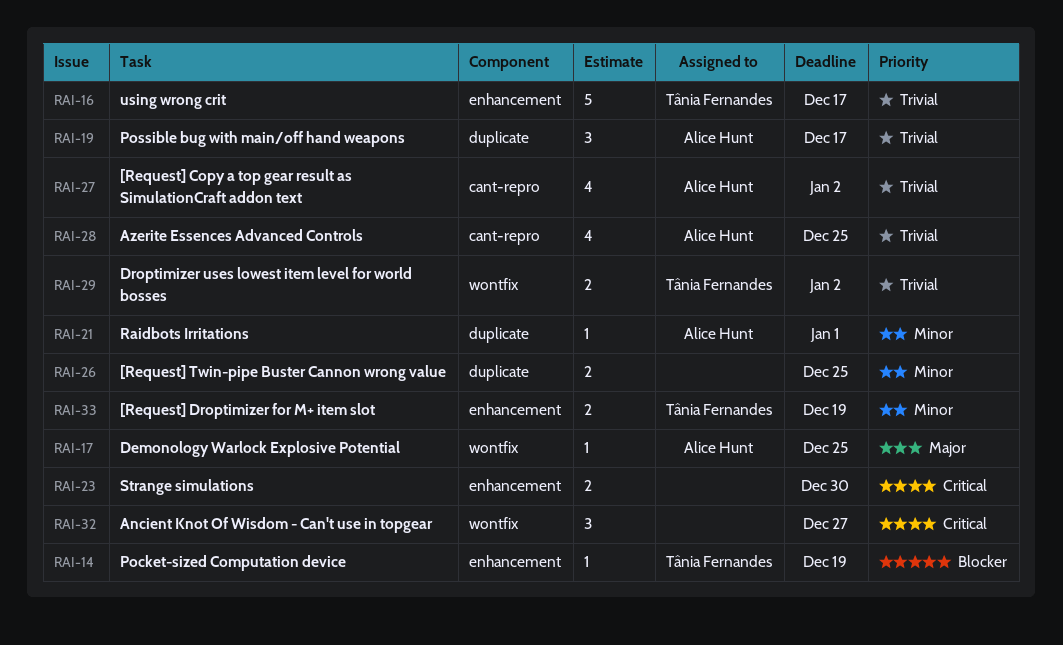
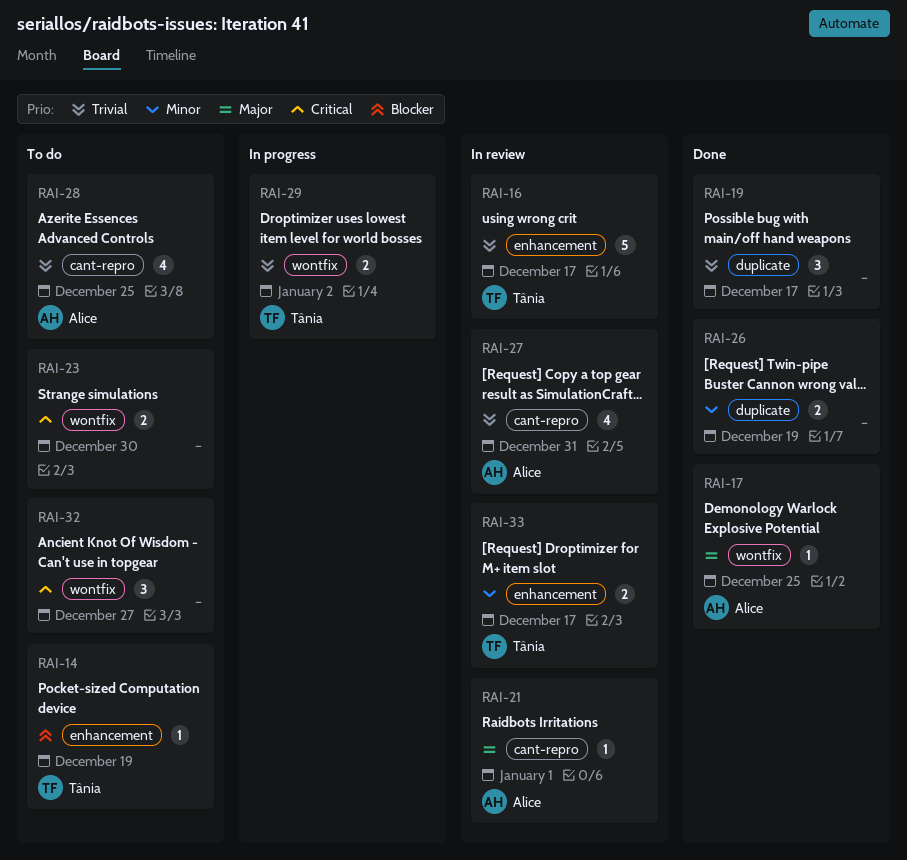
RAI-19, owner: Alice Hunt -> none
RAI-21, priority: Minor -> Major
RAI-21, label: duplicate -> cant-repro
RAI-23, label: enhancement -> wontfix
RAI-26, due: Dec 25 -> Dec 19
RAI-27, due: Jan 2 -> Dec 31
RAI-33, due: Dec 19 -> Dec 17

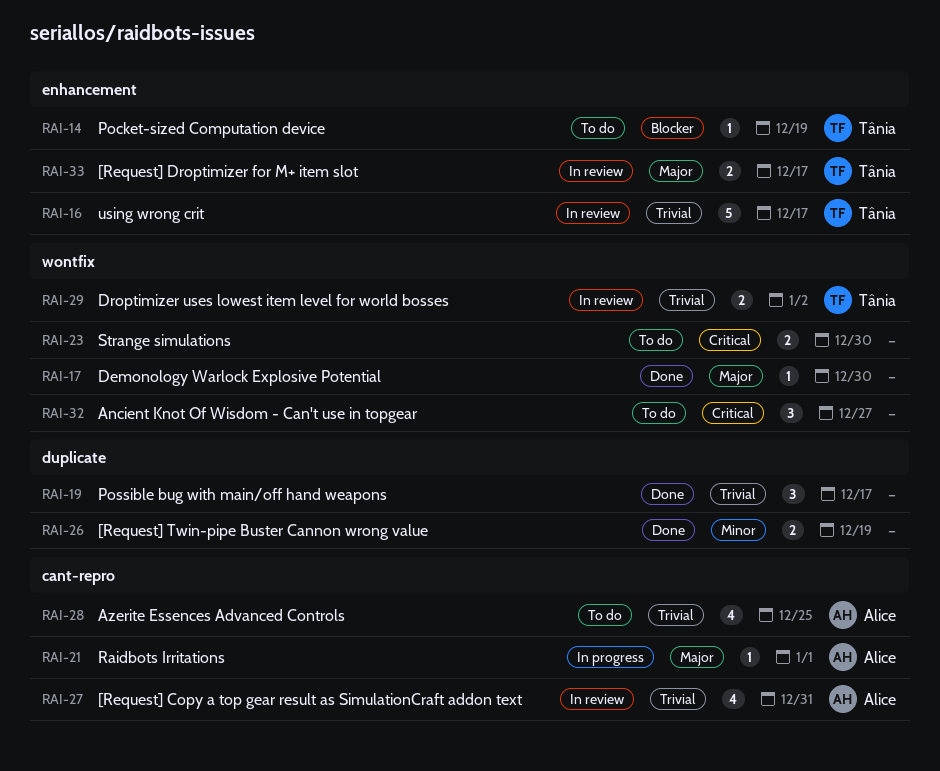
RAI-17, owner: Alice -> none
RAI-17, due: Dec 25 -> Dec 30
RAI-21, status: In review -> In progress
RAI-29, status: In progress -> In review
RAI-33, priority: Minor -> Major

